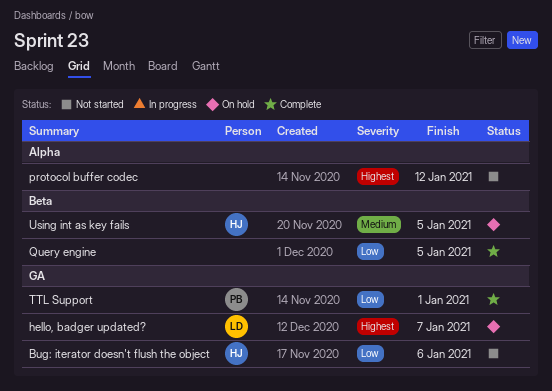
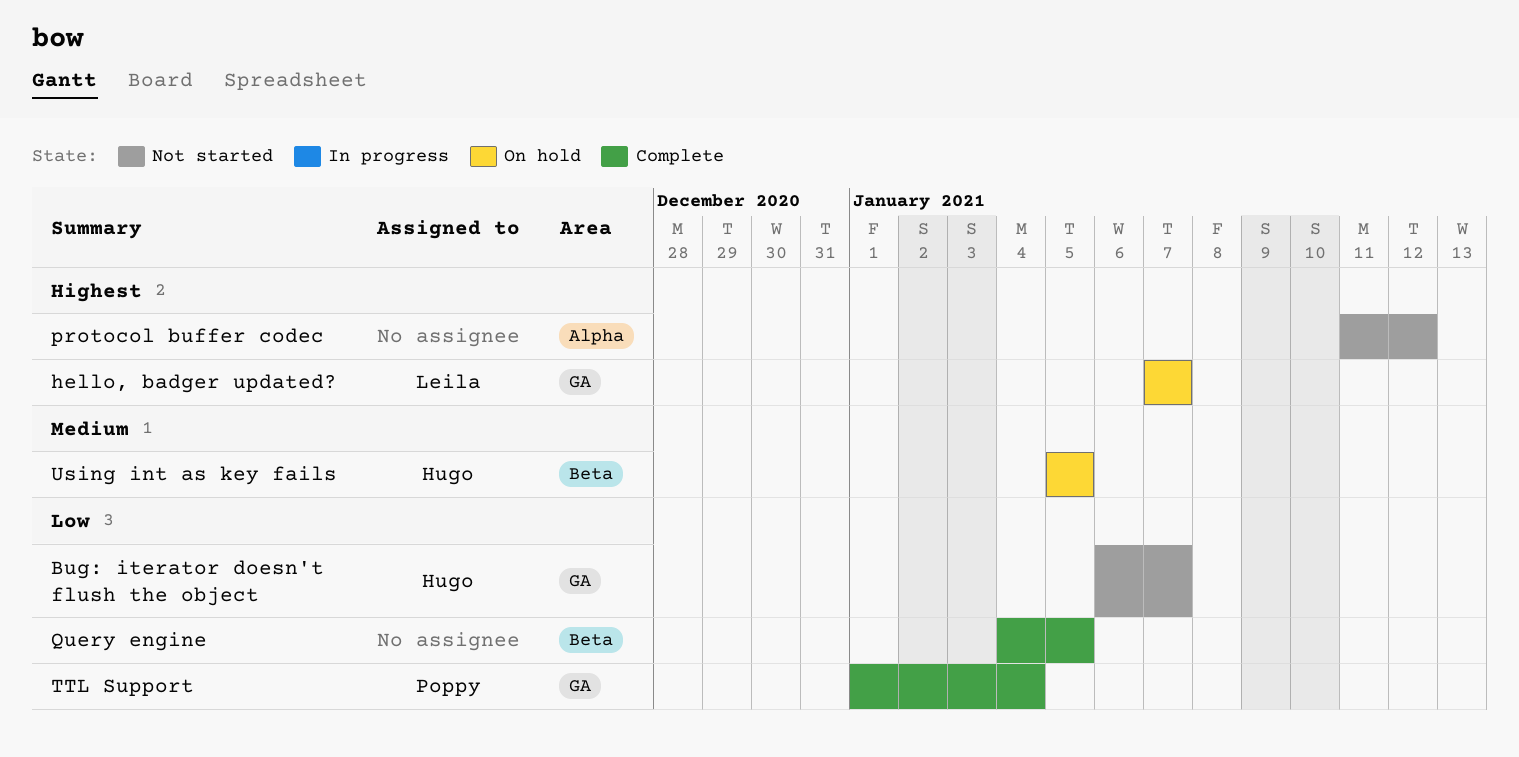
Bug: iterator doesn't flush the object, due: Jan 6 -> Jan 7
TTL Support, due: Jan 1 -> Jan 4

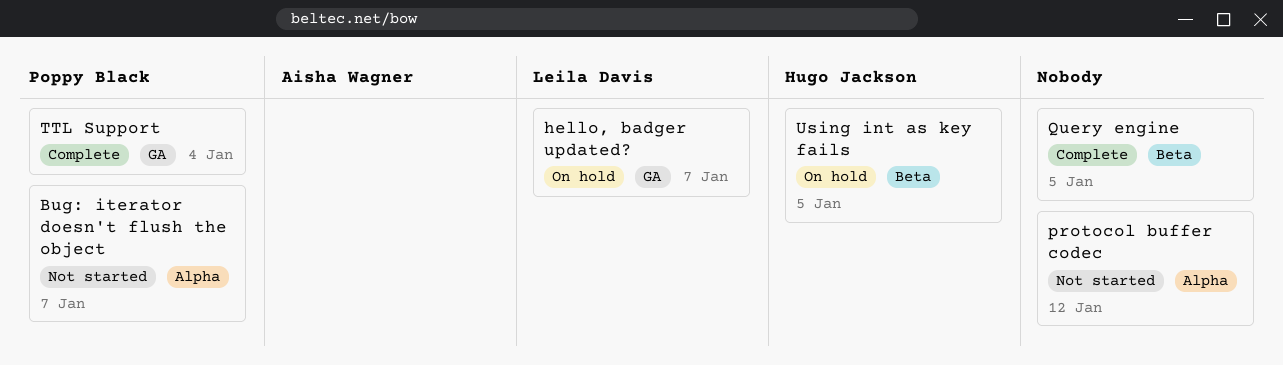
Bug: iterator doesn't flush the object, owner: Hugo Jackson -> Poppy Black
Bug: iterator doesn't flush the object, label: GA -> Alpha

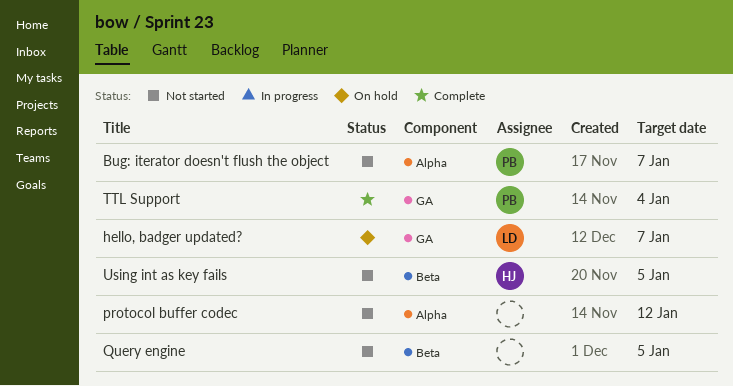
Query engine, status: Complete -> Not started
Using int as key fails, status: On hold -> Not started

